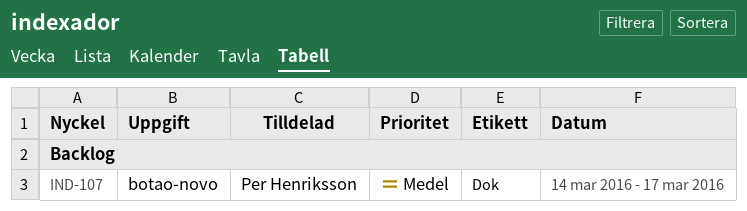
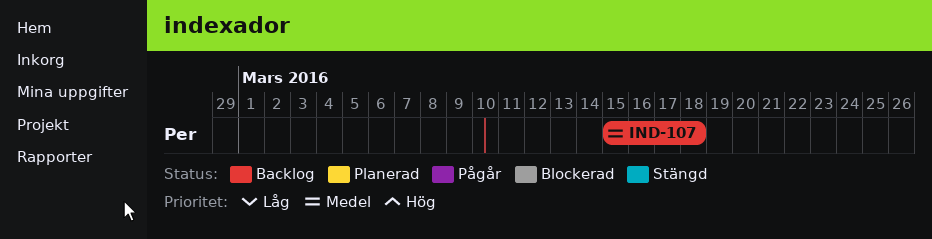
IND-107, start: Mar 14 -> Mar 15
IND-107, due: Mar 17 -> Mar 18

